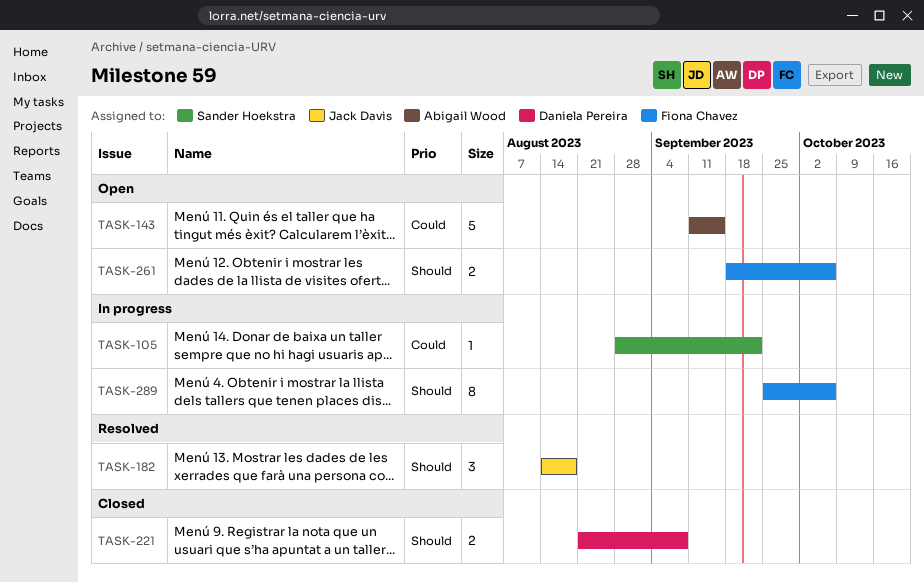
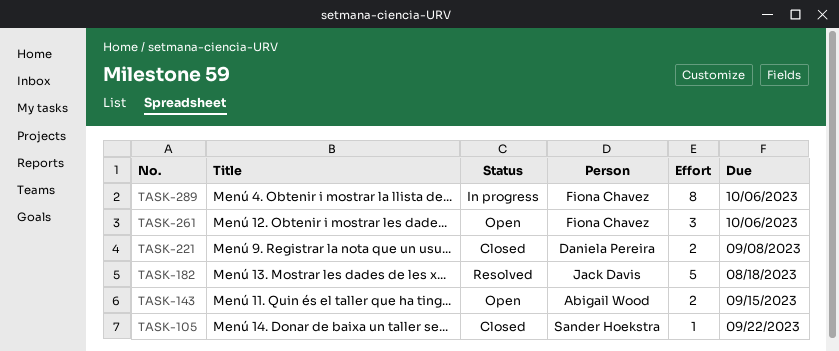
TASK-105, status: In progress -> Closed
TASK-143, estimate: 5 -> 2
TASK-182, estimate: 3 -> 5
TASK-261, estimate: 2 -> 3

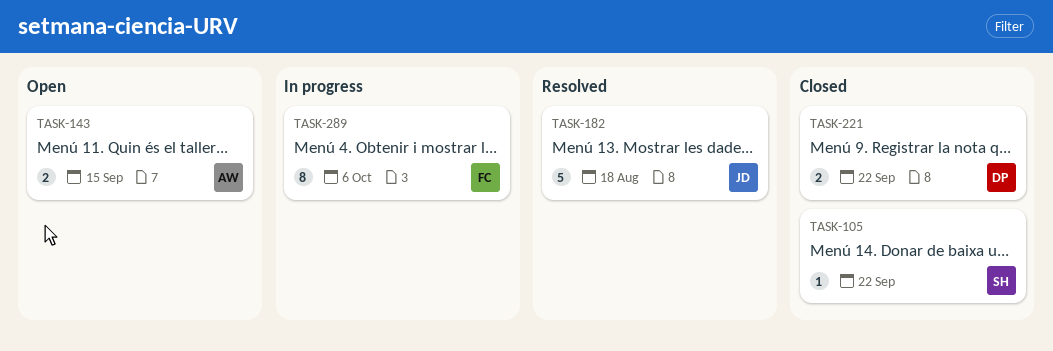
TASK-221, due: Sep 8 -> Sep 22
TASK-261: present -> none

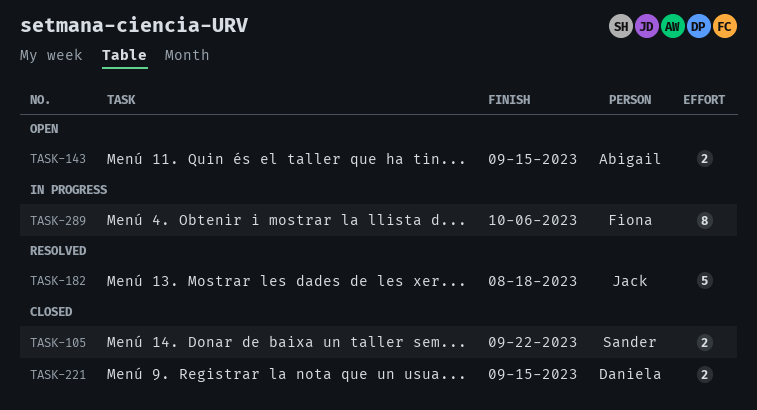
TASK-105, estimate: 1 -> 2
TASK-221, due: Sep 22 -> Sep 15

